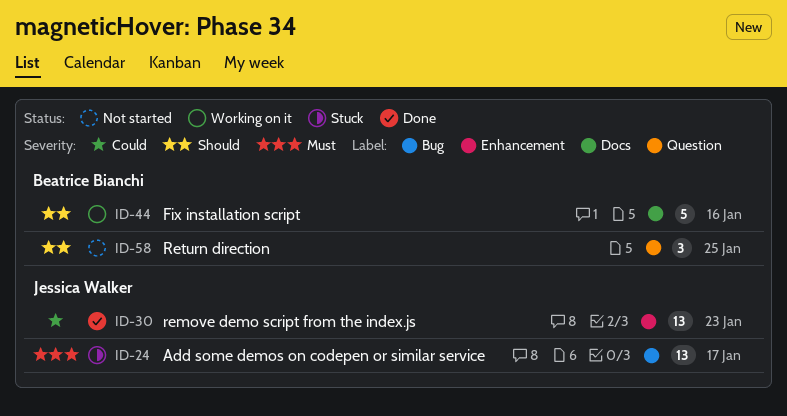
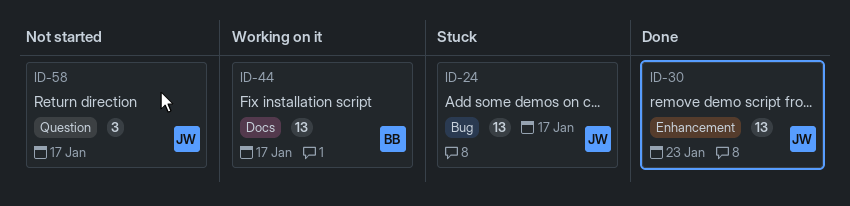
ID-44, estimate: 5 -> 13
ID-44, due: Jan 16 -> Jan 17
ID-58, owner: Beatrice Bianchi -> Jessica Walker
ID-58, due: Jan 25 -> Jan 17

